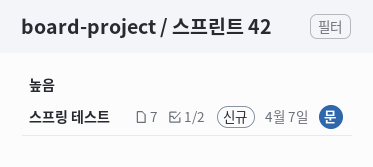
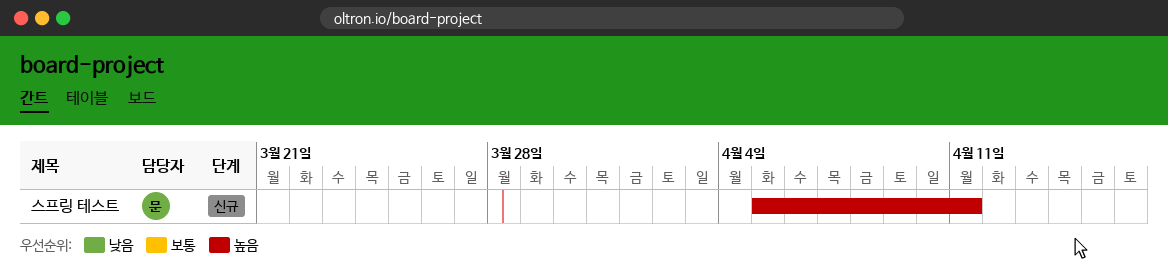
스프링 테스트, due: Apr 7 -> Apr 11

